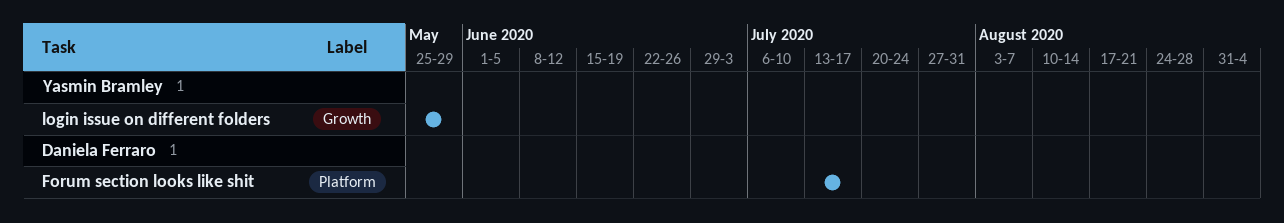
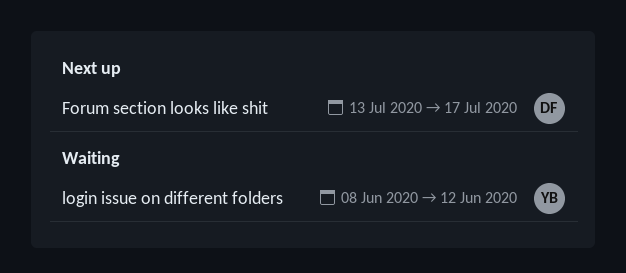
login issue on different folders, start: May 25 -> Jun 8
login issue on different folders, due: May 29 -> Jun 12

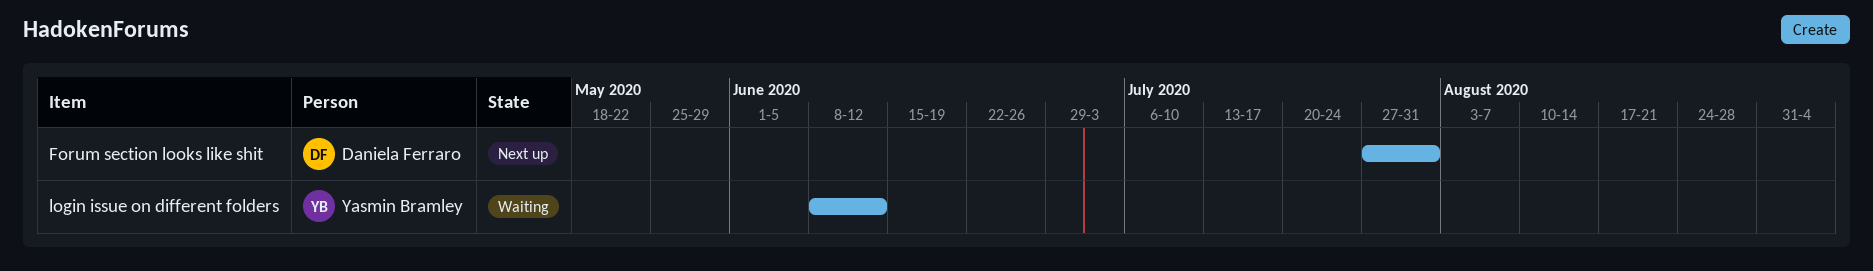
Forum section looks like shit, start: Jul 13 -> Jul 27
Forum section looks like shit, due: Jul 17 -> Jul 31

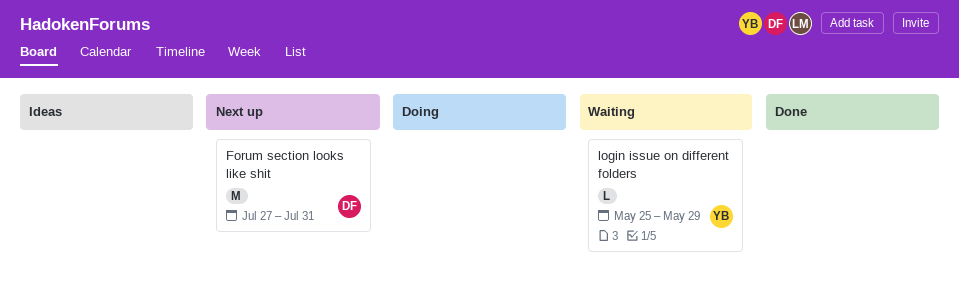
login issue on different folders, start: Jun 8 -> May 25
login issue on different folders, due: Jun 12 -> May 29

